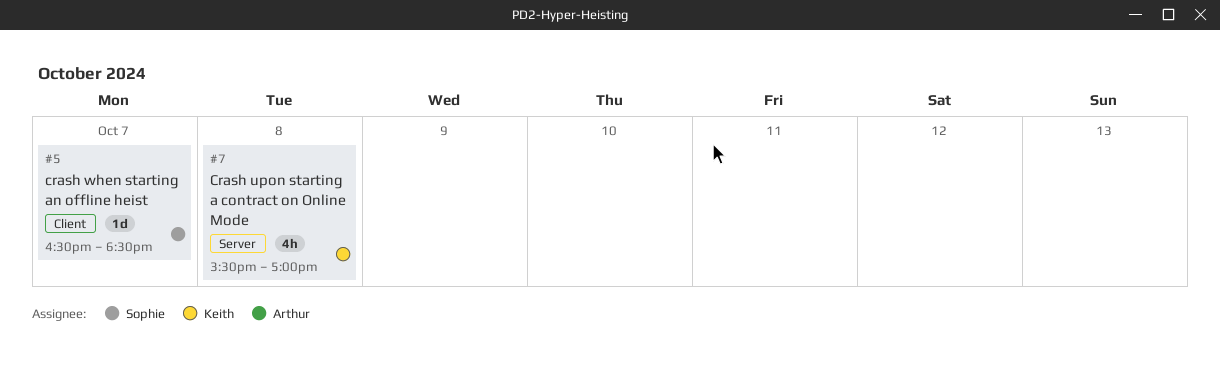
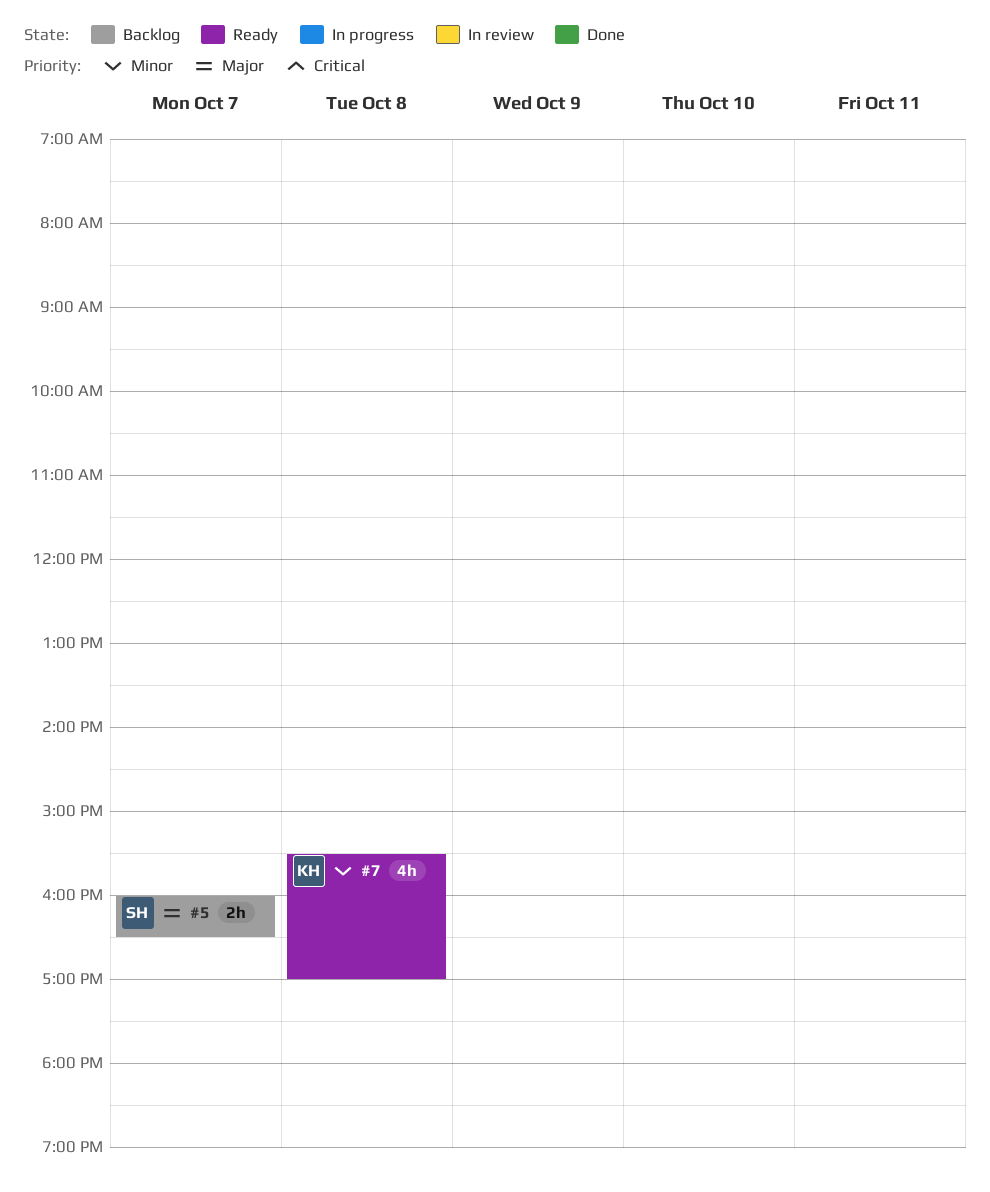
#5, estimate: 1d -> 2h
#5, begins: 16:30 -> 16:00
#5, ends: 18:30 -> 16:30

